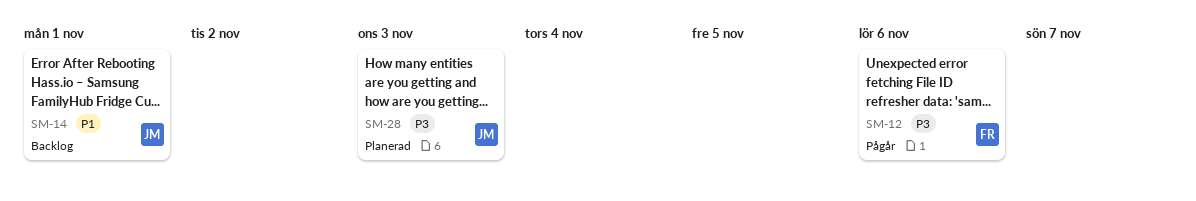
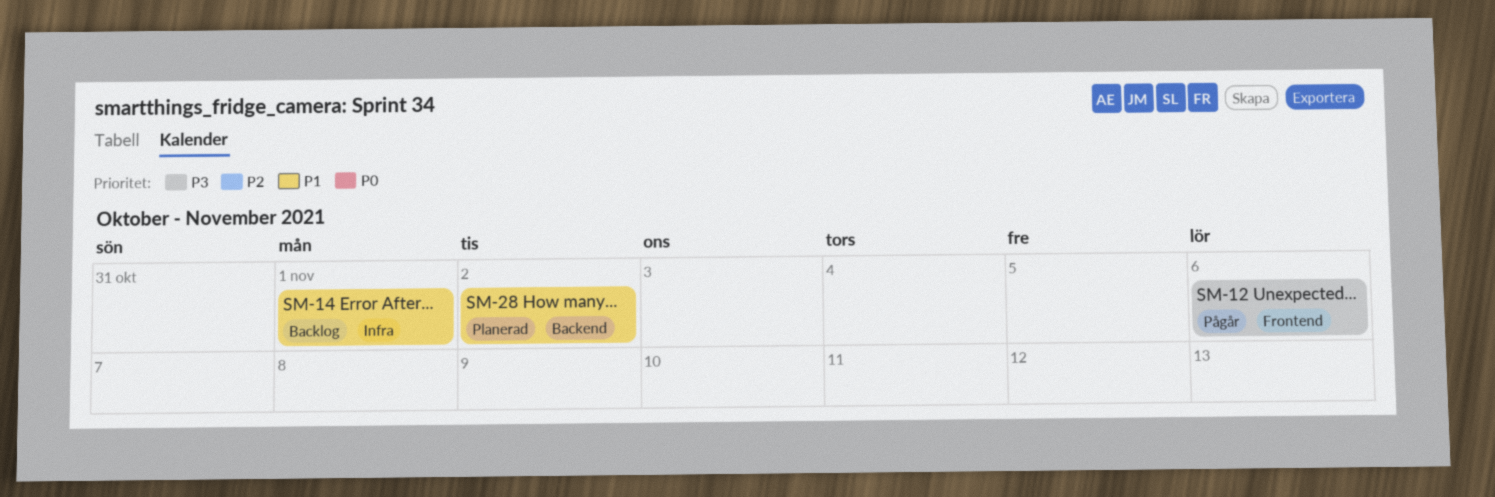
SM-28, priority: P3 -> P1
SM-28, due: Nov 3 -> Nov 2

